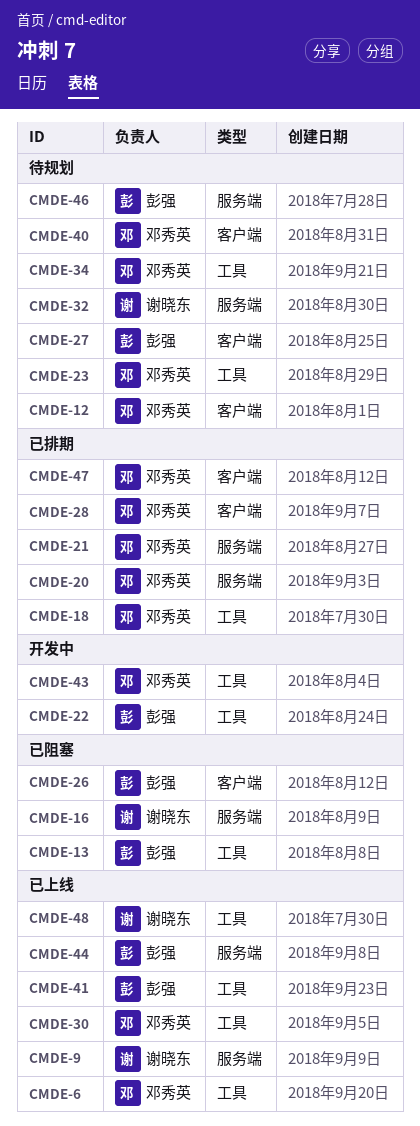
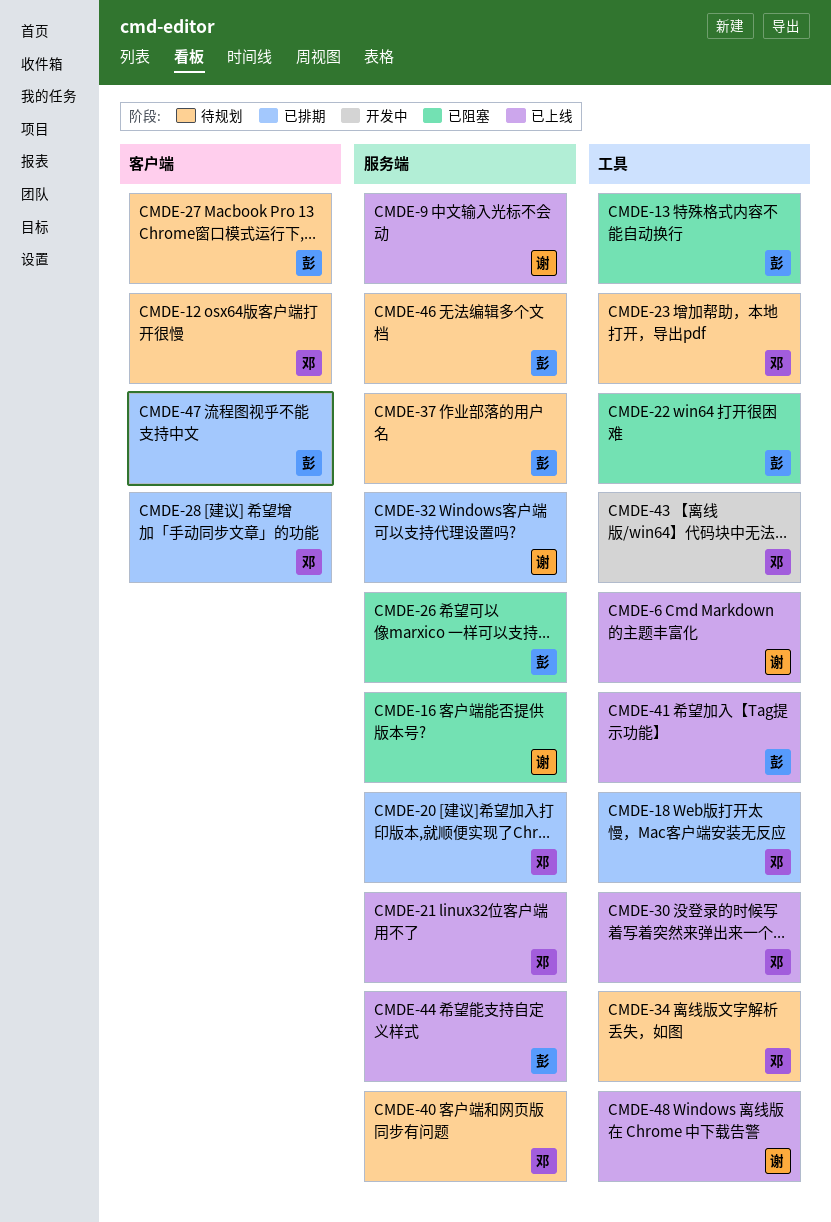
CMDE-6, owner: 邓秀英 -> 谢晓东
CMDE-21, status: 已排期 -> 已上线
CMDE-22, status: 开发中 -> 已阻塞
CMDE-26, label: 客户端 -> 服务端
CMDE-32, status: 待规划 -> 已排期
CMDE-37: none -> present
CMDE-40, label: 客户端 -> 服务端
CMDE-47, owner: 邓秀英 -> 彭强

